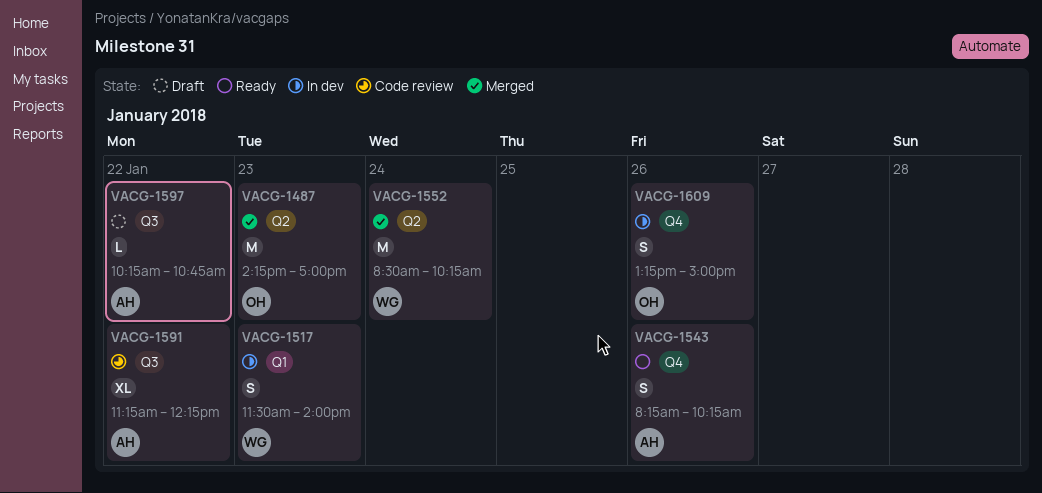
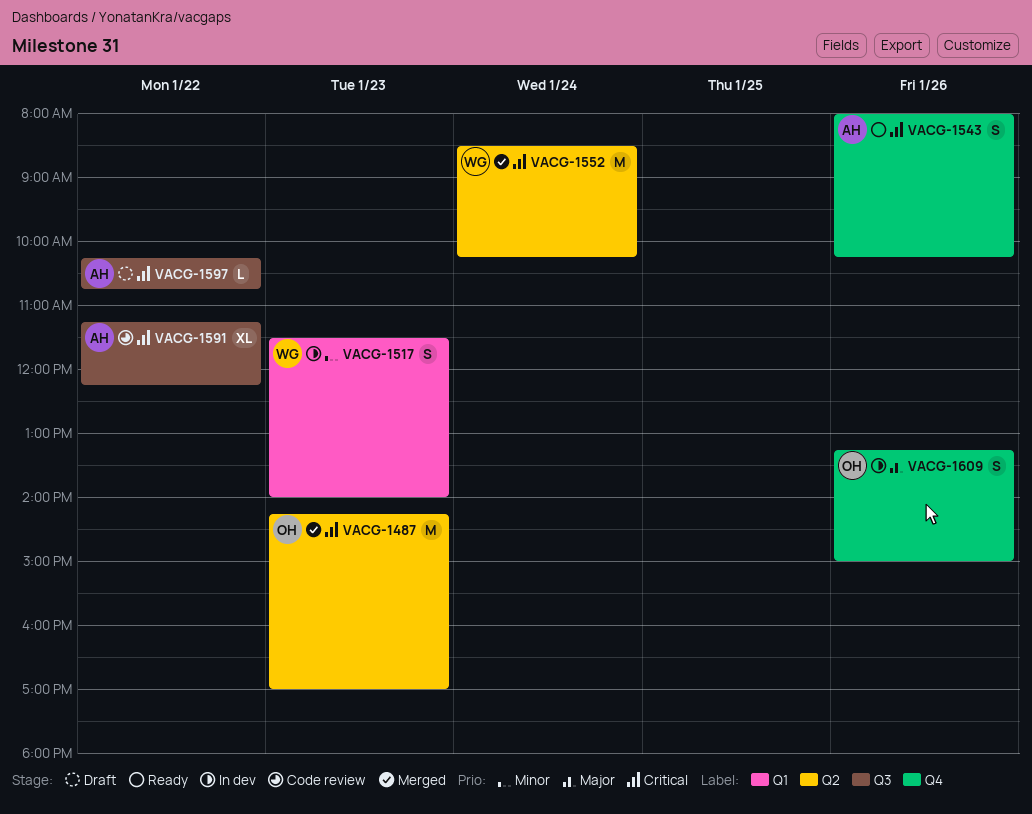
VACG-1543, begins: 08:15 -> 08:00

